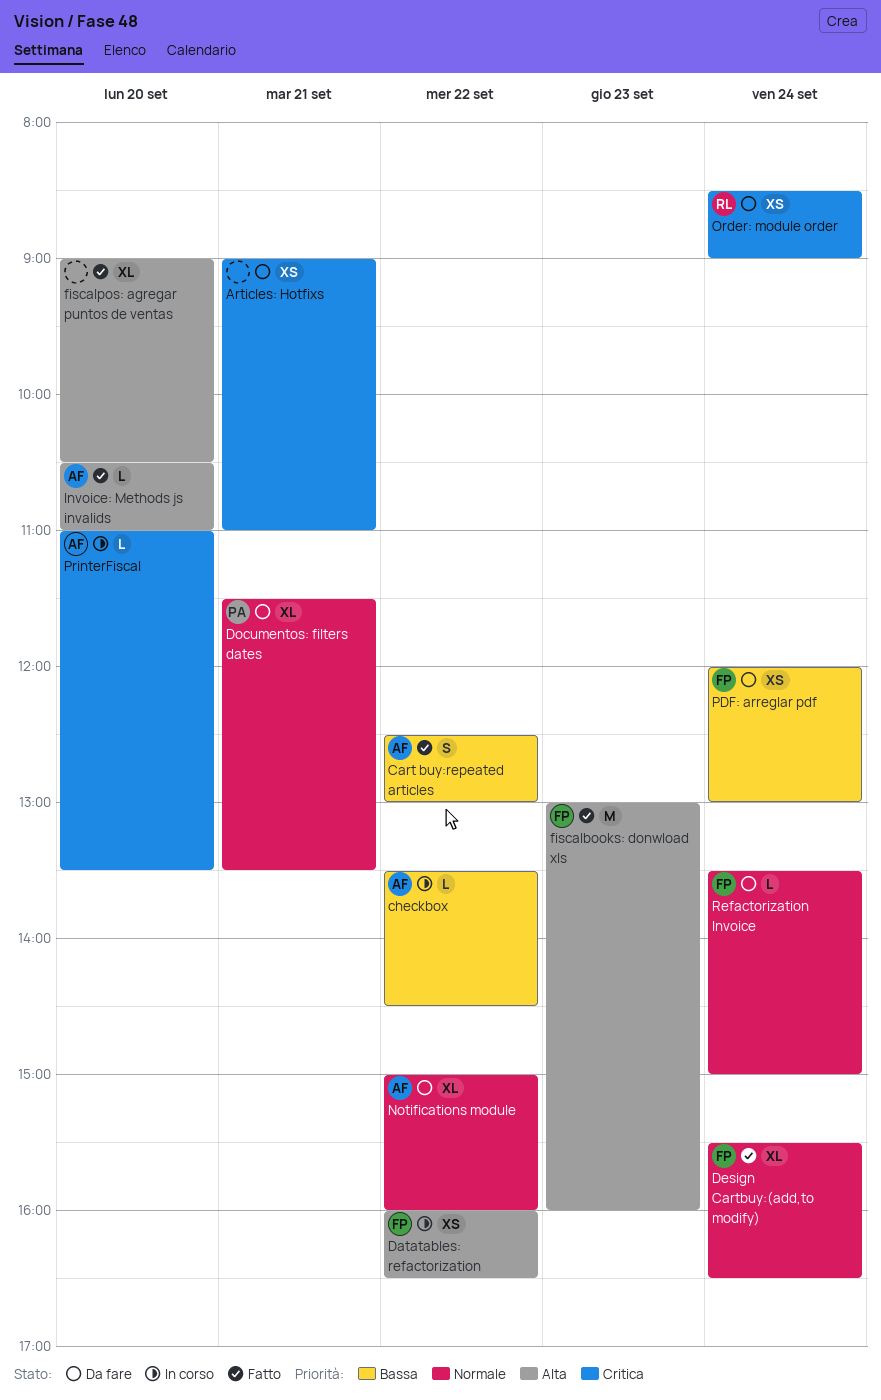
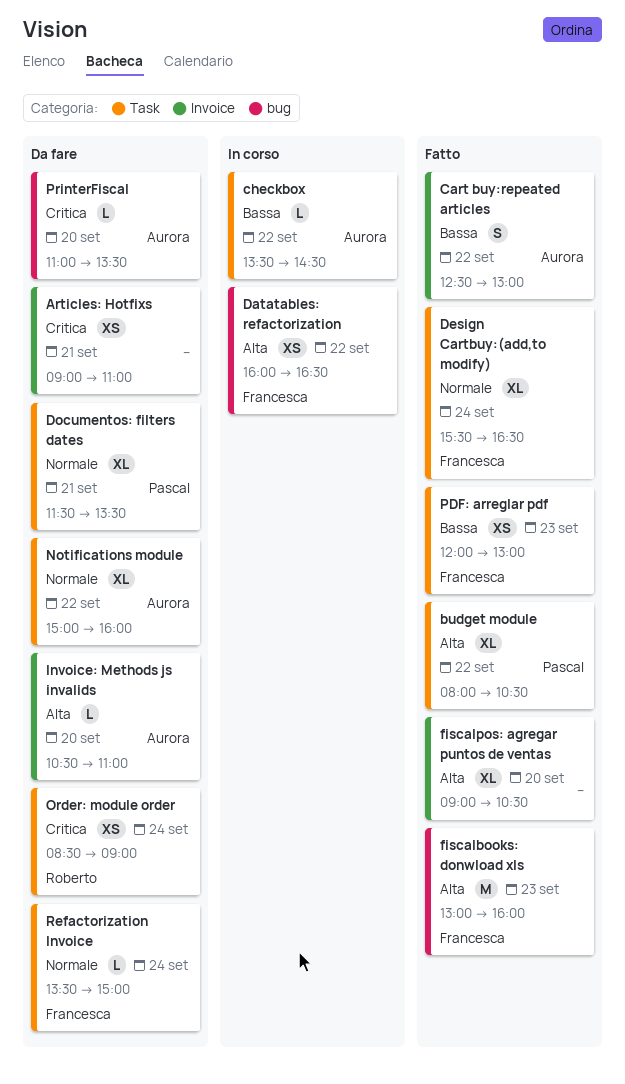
budget module: none -> present
Invoice: Methods js invalids, status: Fatto -> Da fare
PDF: arreglar pdf, status: Da fare -> Fatto
PDF: arreglar pdf, day: Sep 24 -> Sep 23
PrinterFiscal, status: In corso -> Da fare

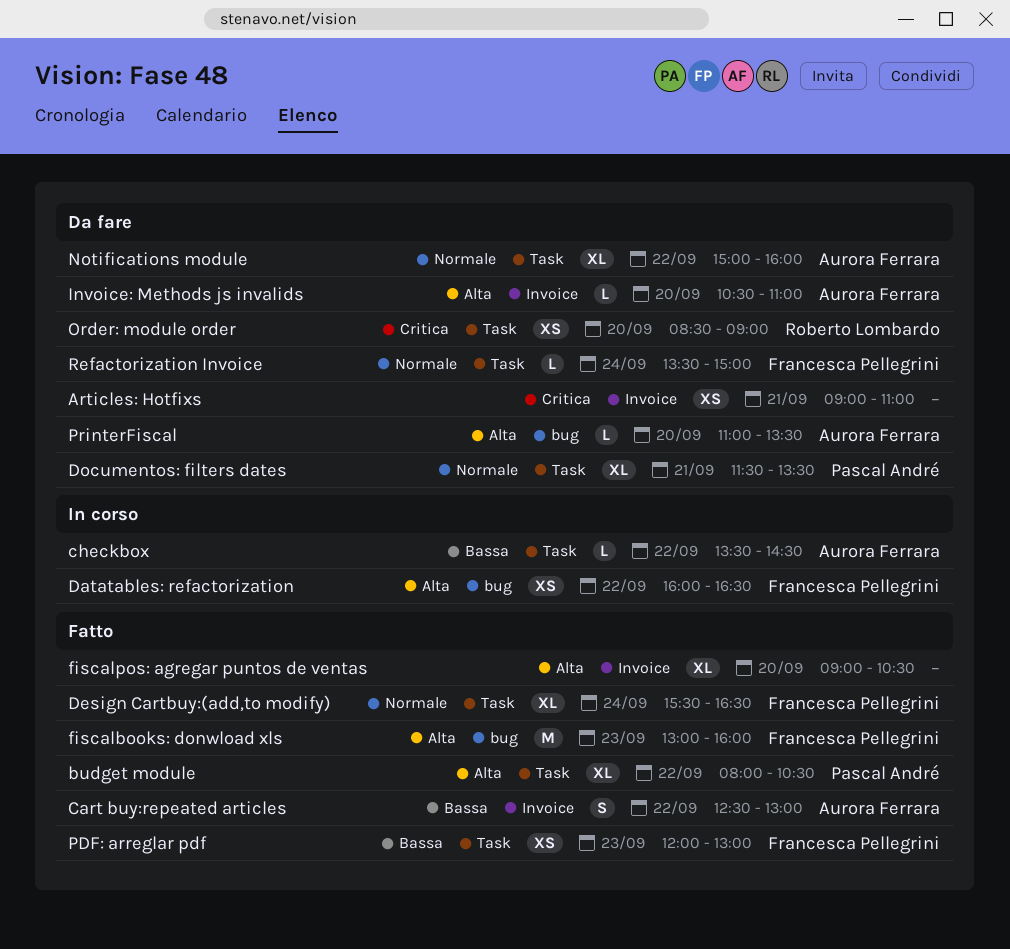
Order: module order, day: Sep 24 -> Sep 20
PrinterFiscal, priority: Critica -> Alta

